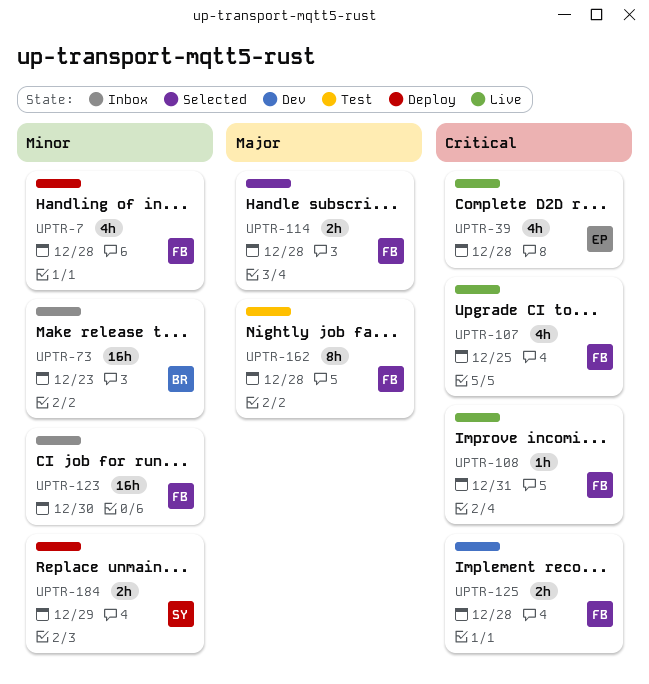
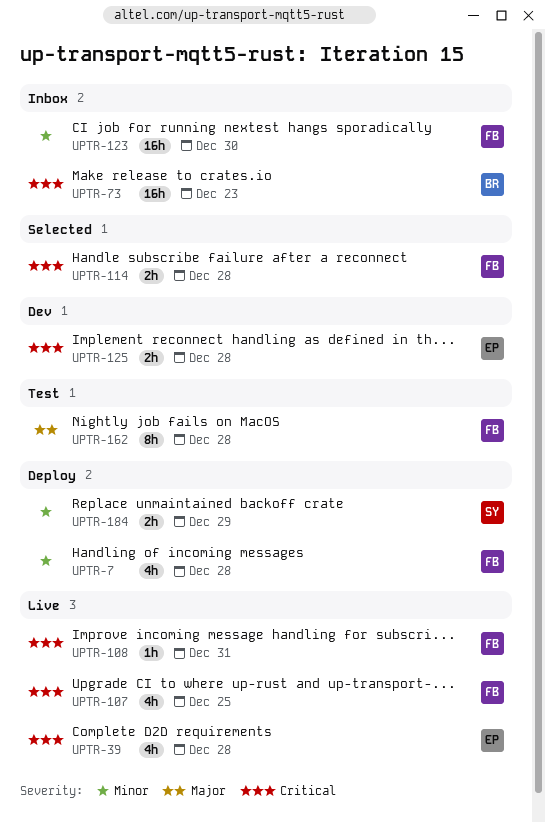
UPTR-73, priority: Minor -> Critical
UPTR-114, priority: Major -> Critical
UPTR-125, owner: FB -> EP

